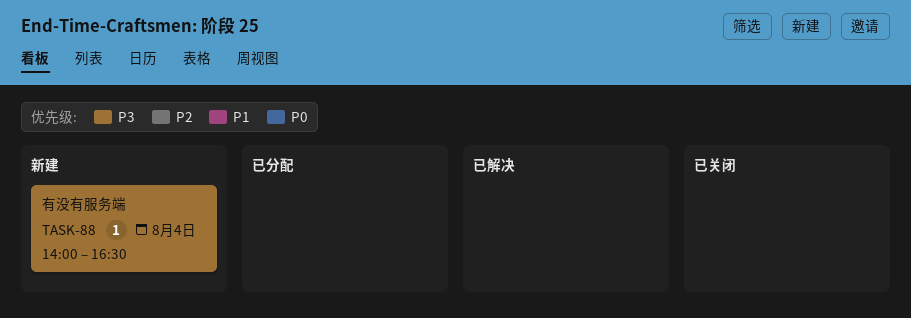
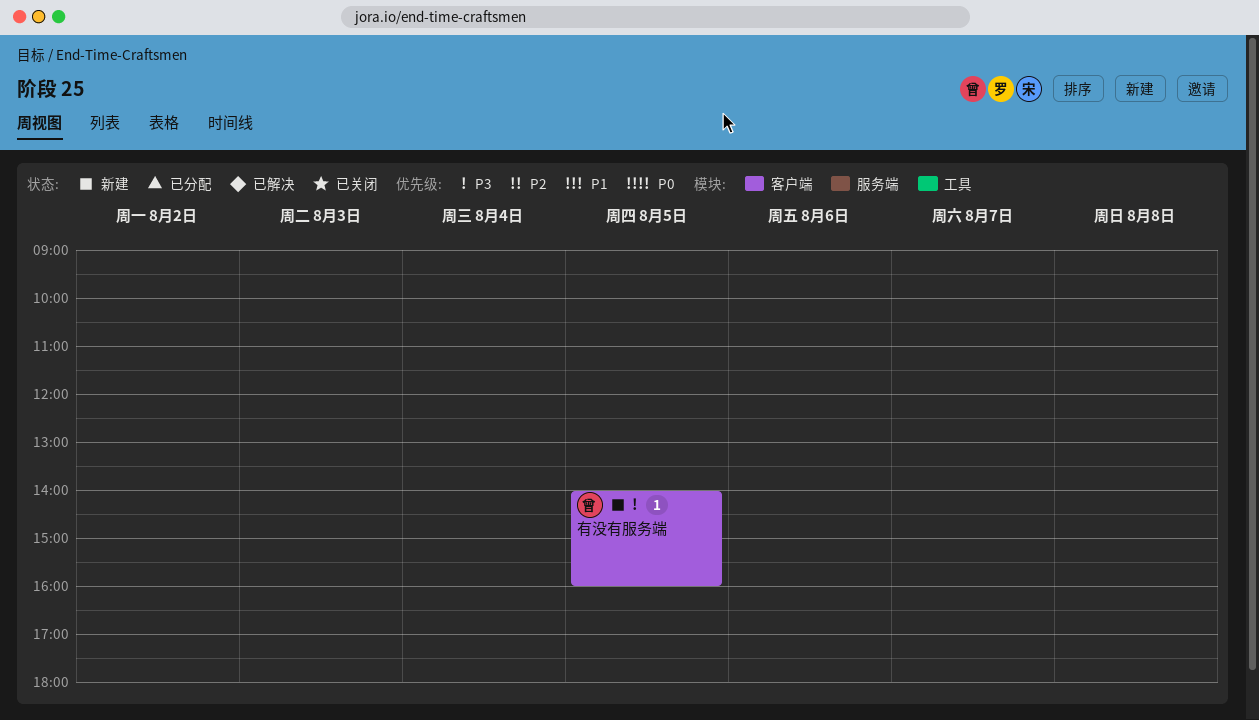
有没有服务端, day: Aug 4 -> Aug 5
有没有服务端, ends: 16:30 -> 16:00

